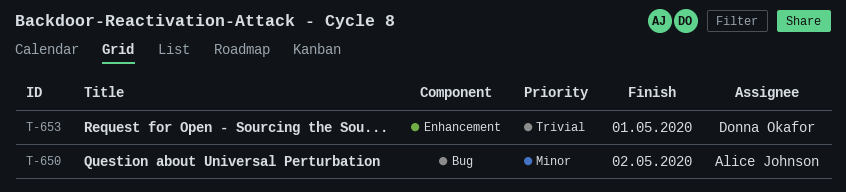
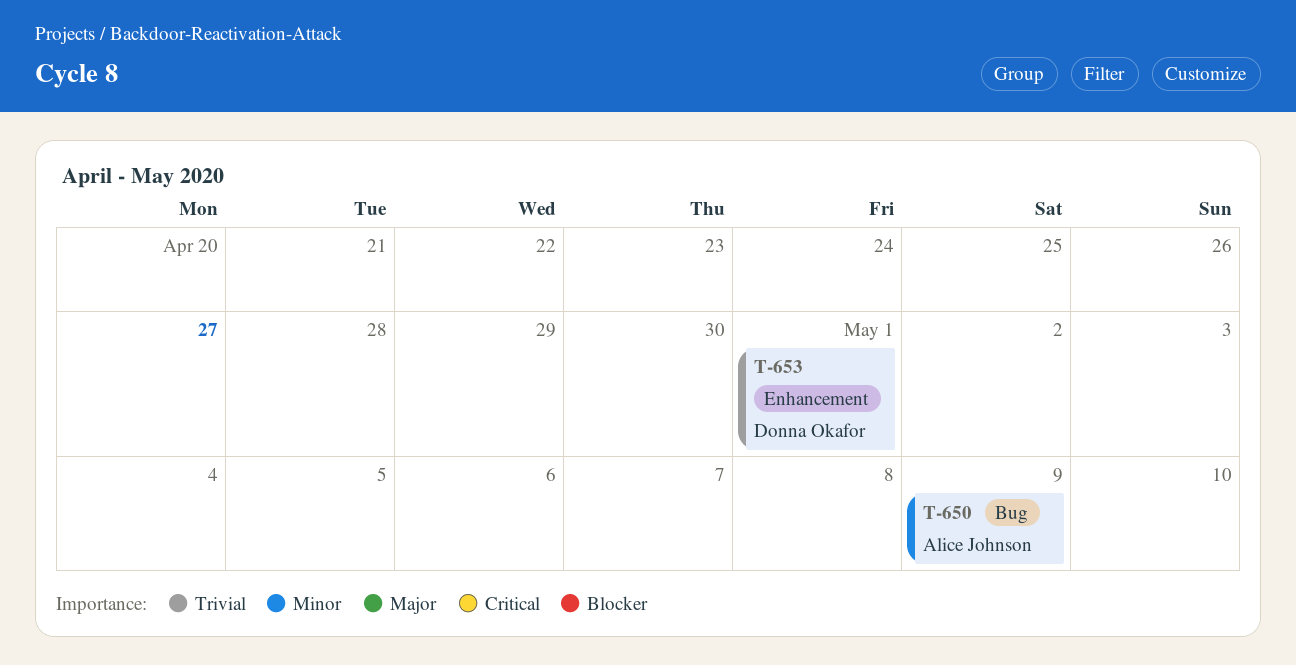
T-650, due: May 2 -> May 9

